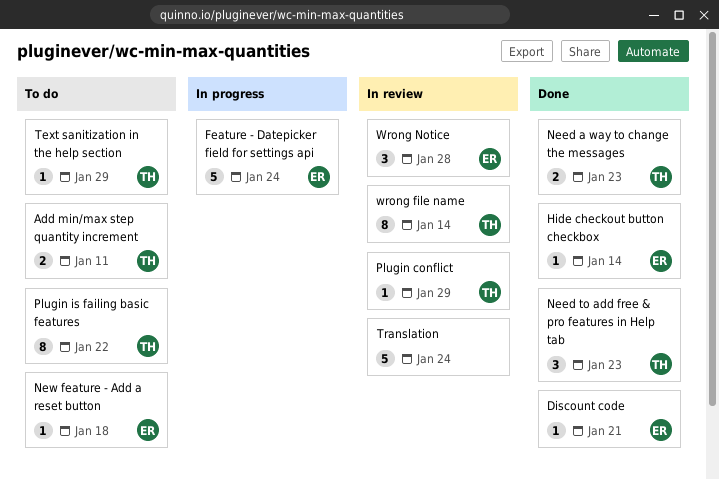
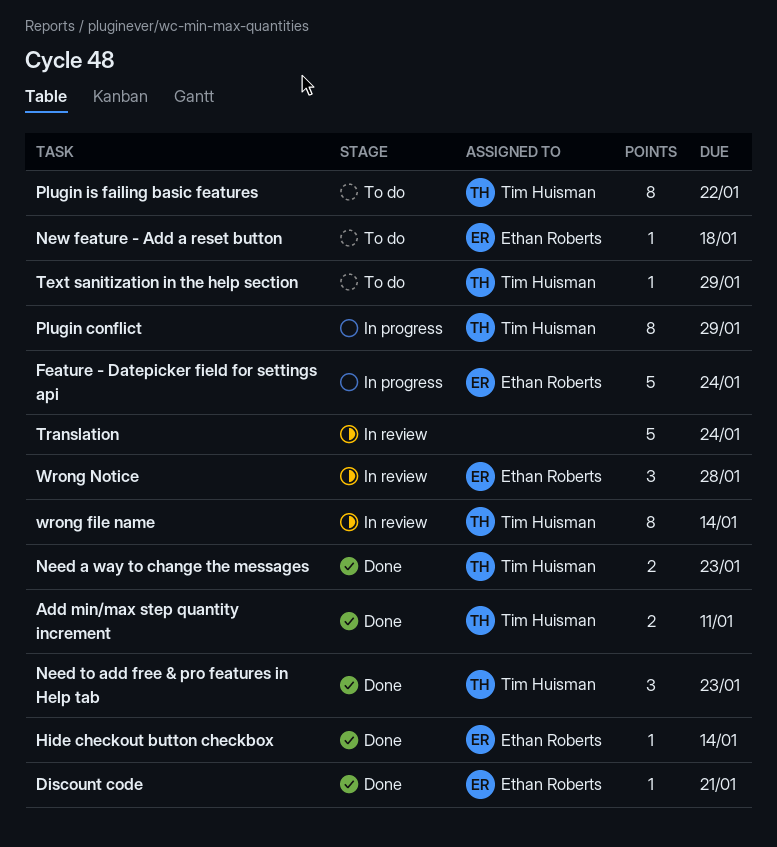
Add min/max step quantity increment, status: To do -> Done
Plugin conflict, status: In review -> In progress
Plugin conflict, estimate: 1 -> 8

